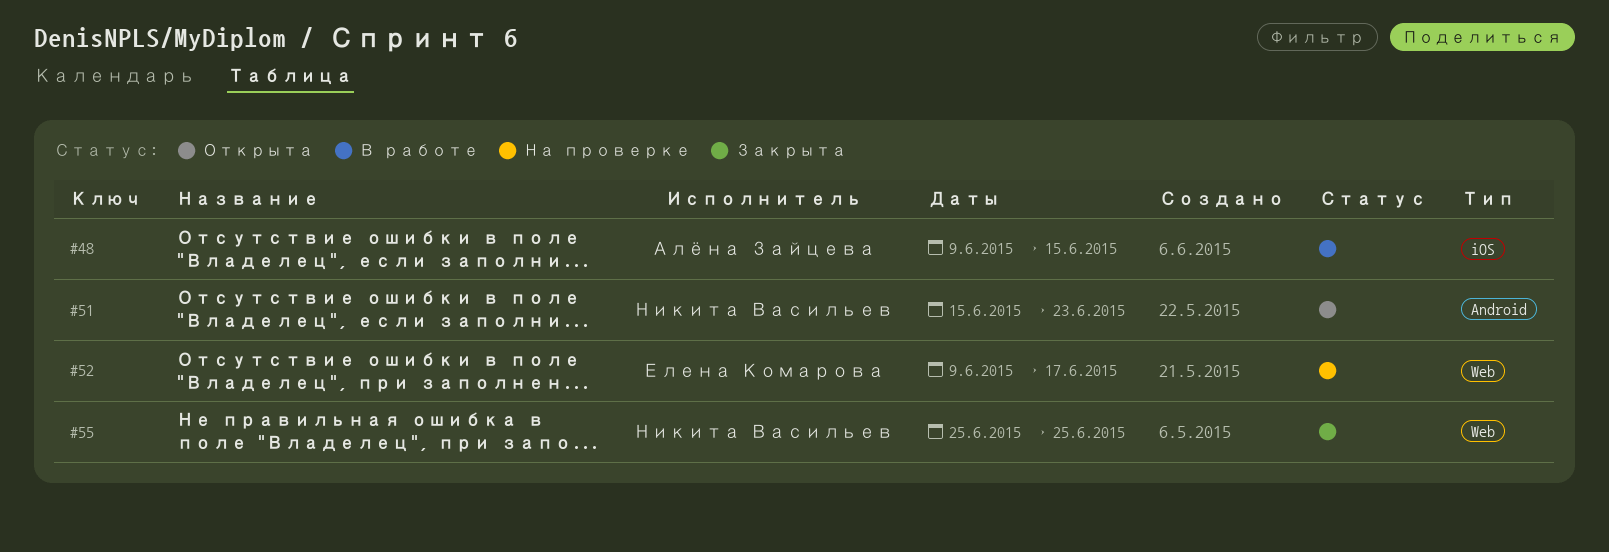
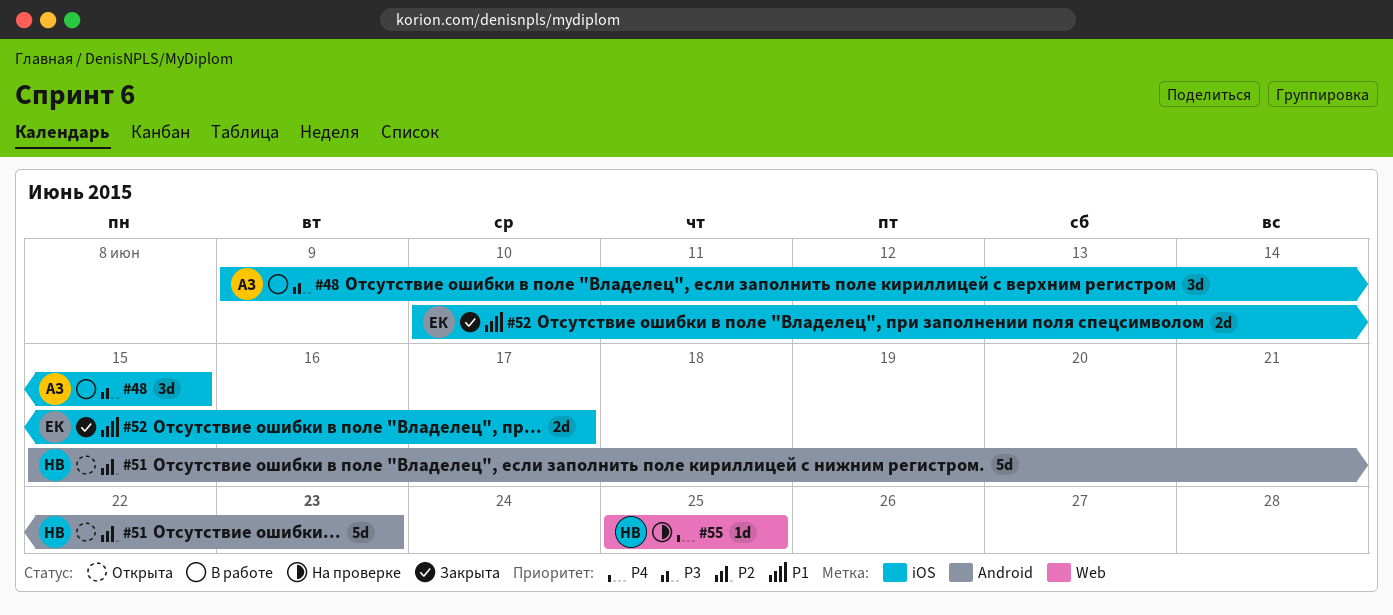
#52, status: На проверке -> Закрыта
#52, label: Web -> iOS
#52, start: Jun 9 -> Jun 10
#55, status: Закрыта -> На проверке

